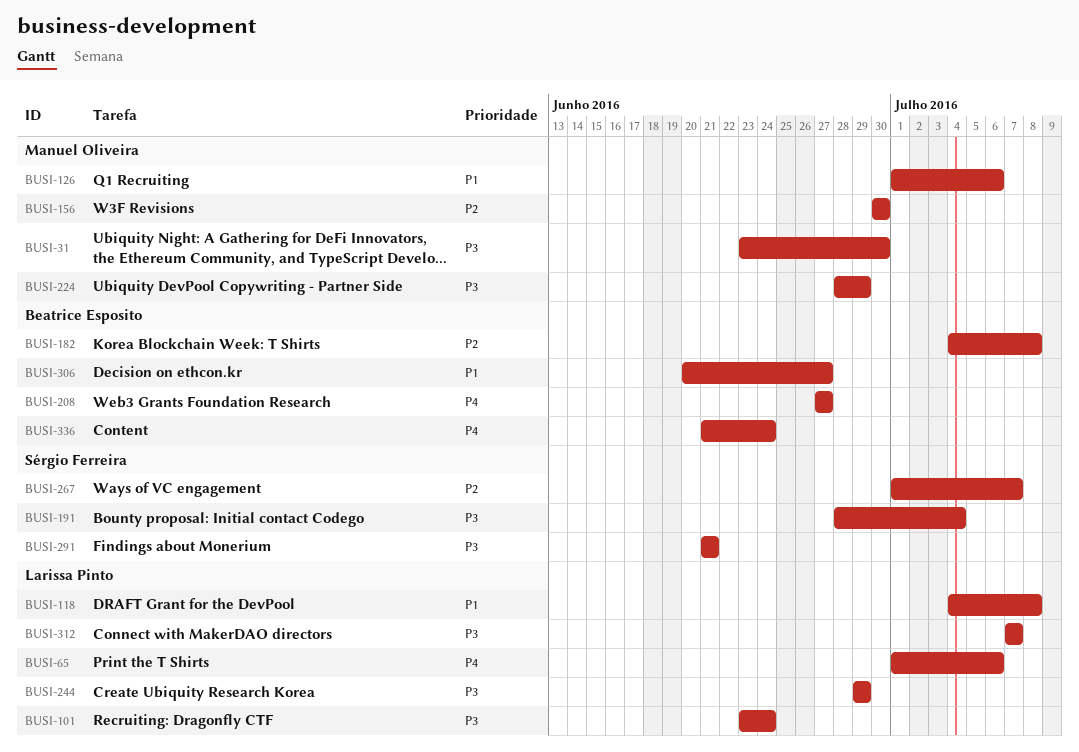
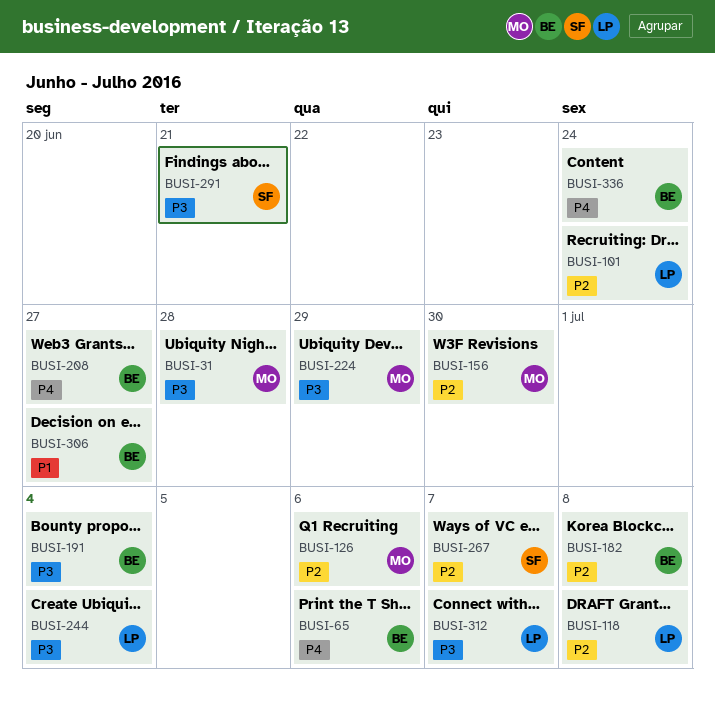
BUSI-31, due: Jun 30 -> Jun 28
BUSI-65, owner: Larissa Pinto -> Beatrice Esposito
BUSI-101, priority: P3 -> P2
BUSI-118, priority: P1 -> P2
BUSI-126, priority: P1 -> P2
BUSI-191, owner: Sérgio Ferreira -> Beatrice Esposito
BUSI-244, due: Jun 29 -> Jul 4

